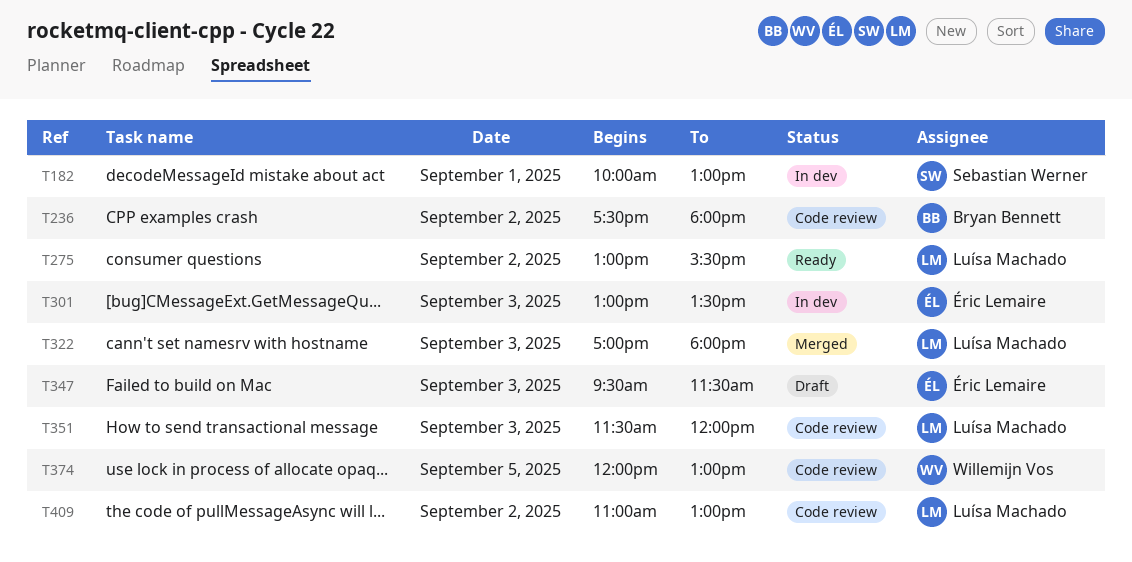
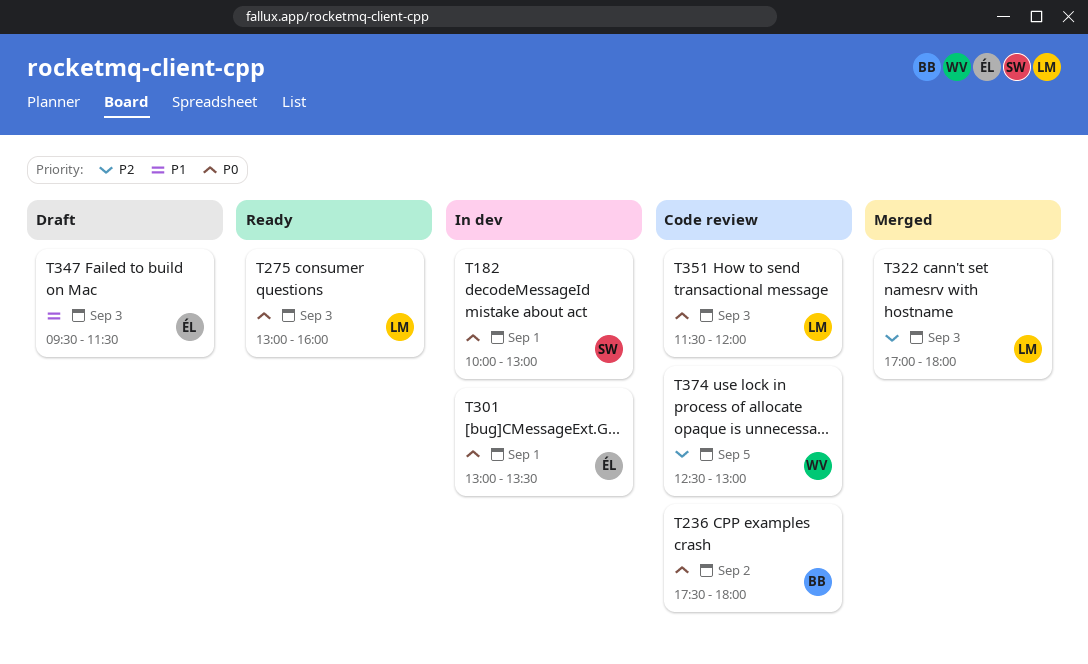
T275, day: Sep 2 -> Sep 3
T275, ends: 15:30 -> 16:00
T301, day: Sep 3 -> Sep 1
T374, begins: 12:00 -> 12:30
T409: present -> none

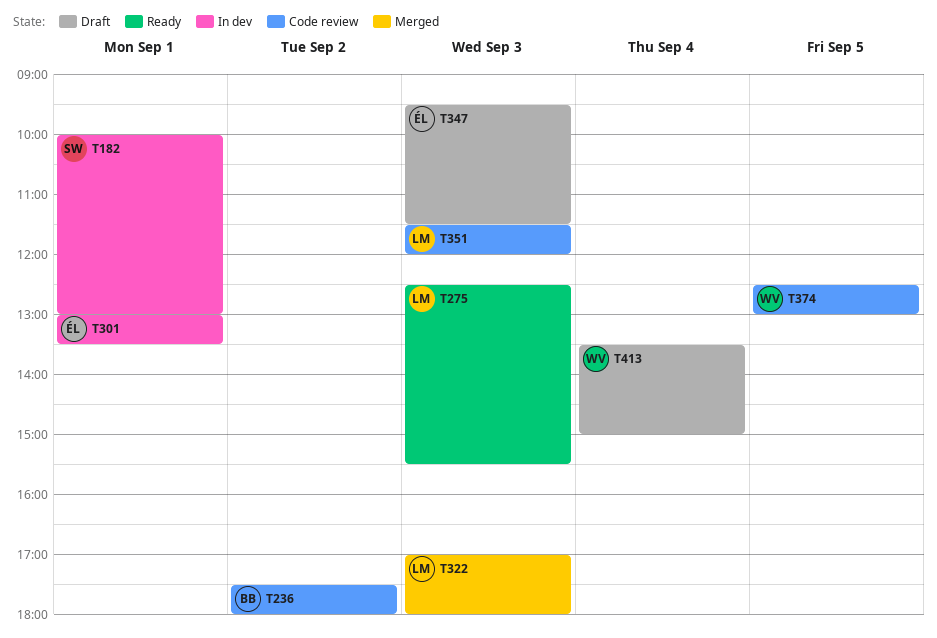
T275, begins: 13:00 -> 12:30
T275, ends: 16:00 -> 15:30
T413: none -> present

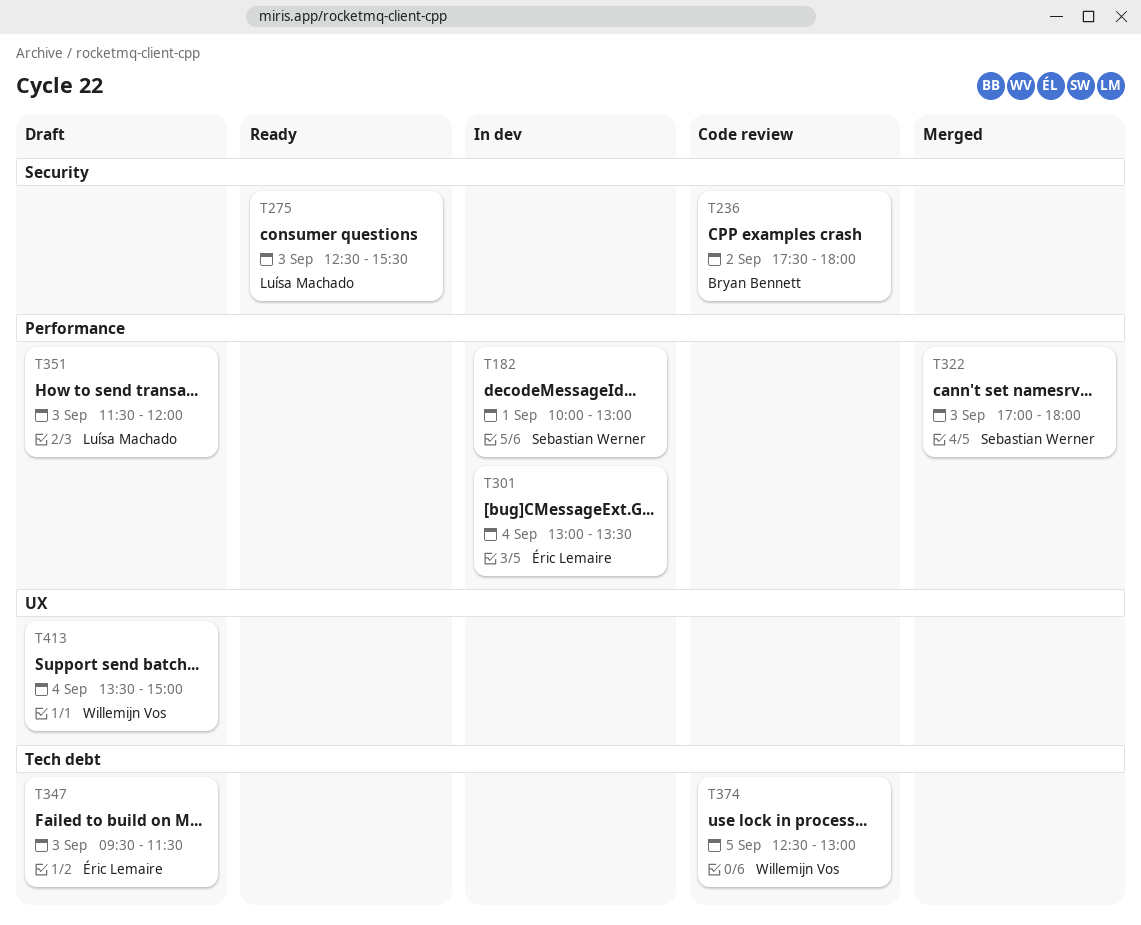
T301, day: Sep 1 -> Sep 4
T322, owner: Luísa Machado -> Sebastian Werner
T351, status: Code review -> Draft

